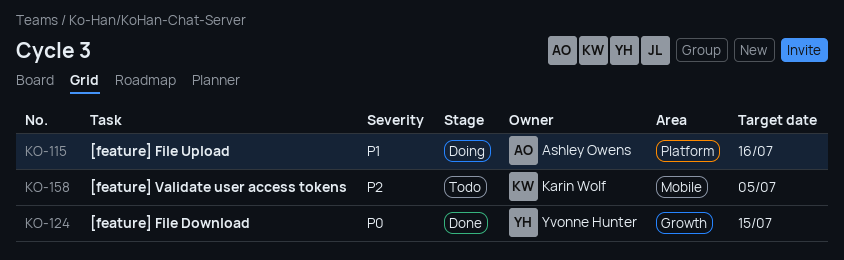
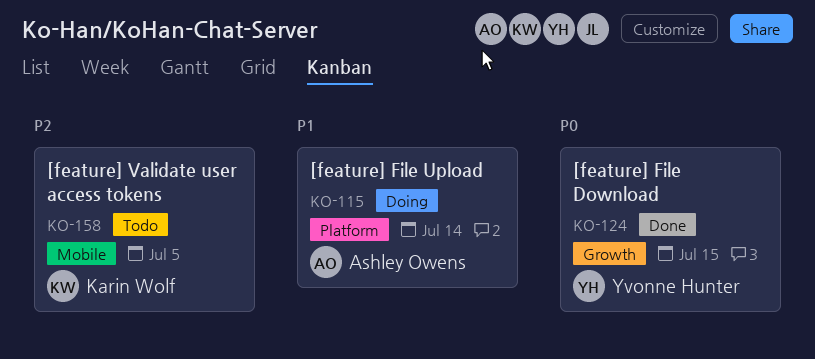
KO-115, due: Jul 16 -> Jul 14

